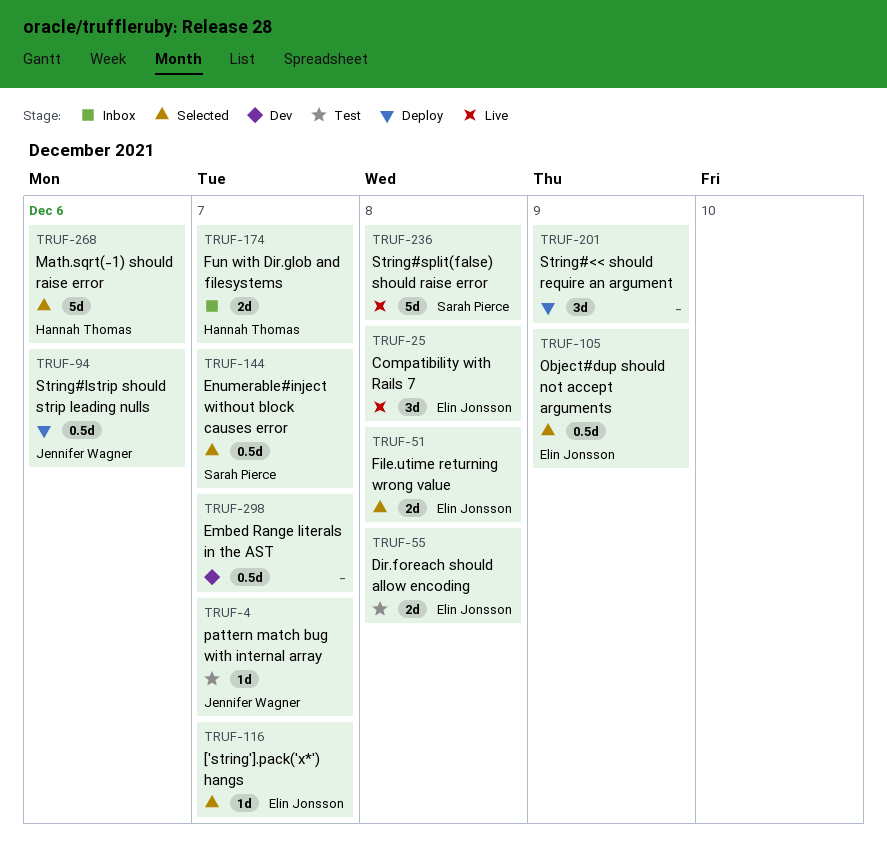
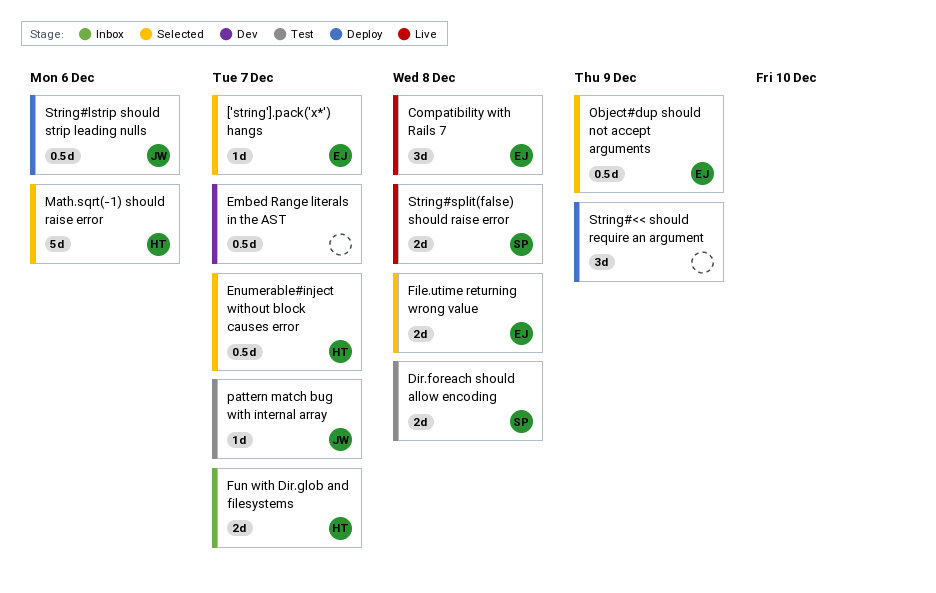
Dir.foreach should allow encoding, owner: Elin Jonsson -> Sarah Pierce
Enumerable#inject without block causes error, owner: Sarah Pierce -> Hannah Thomas
String#split(false) should raise error, estimate: 5d -> 2d

